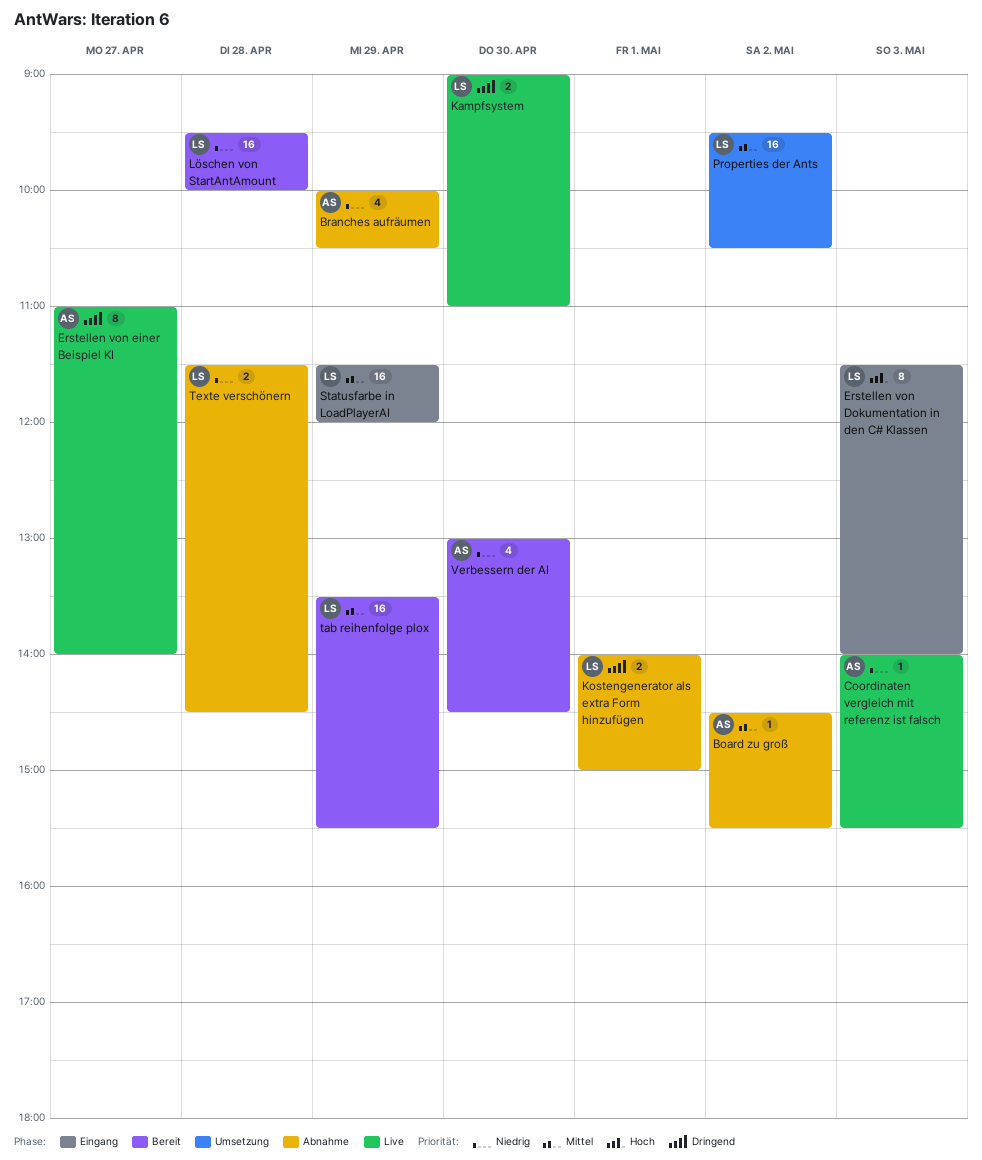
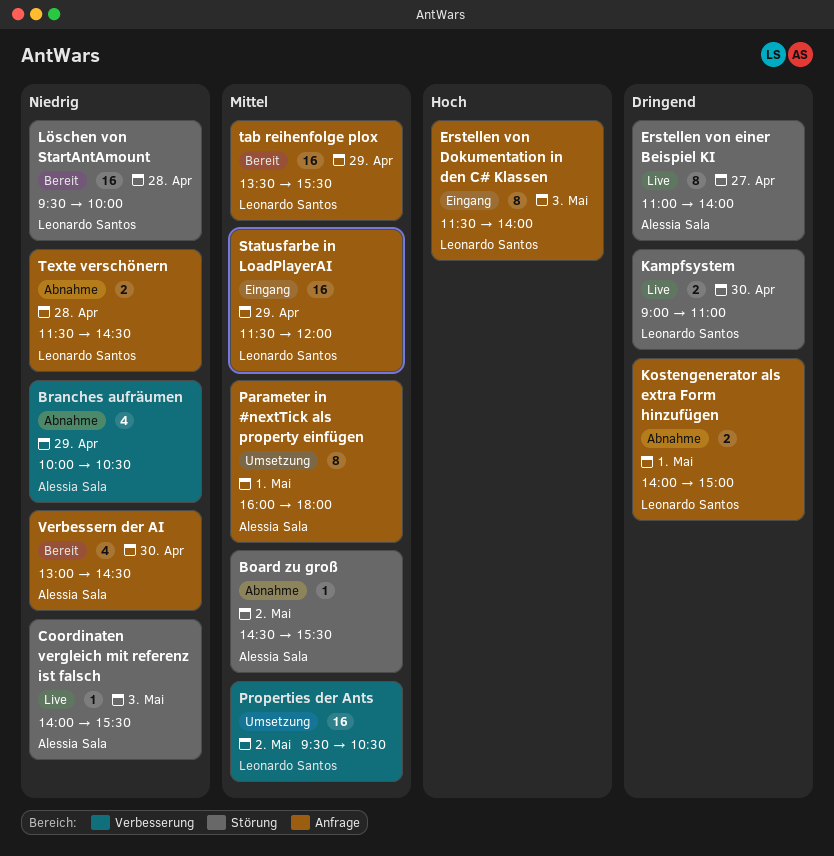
Parameter in #nextTick als property einfügen: none -> present

